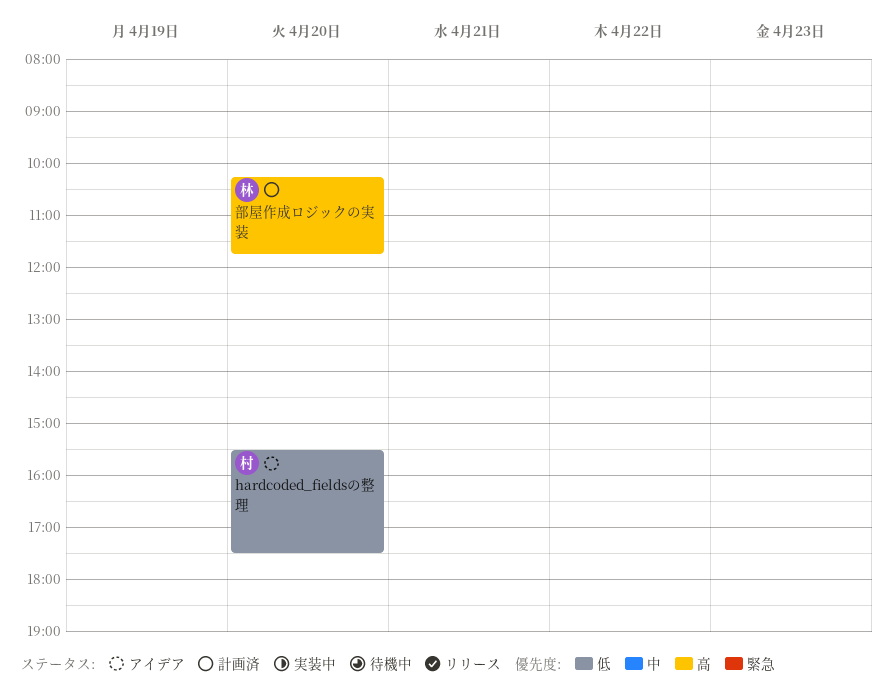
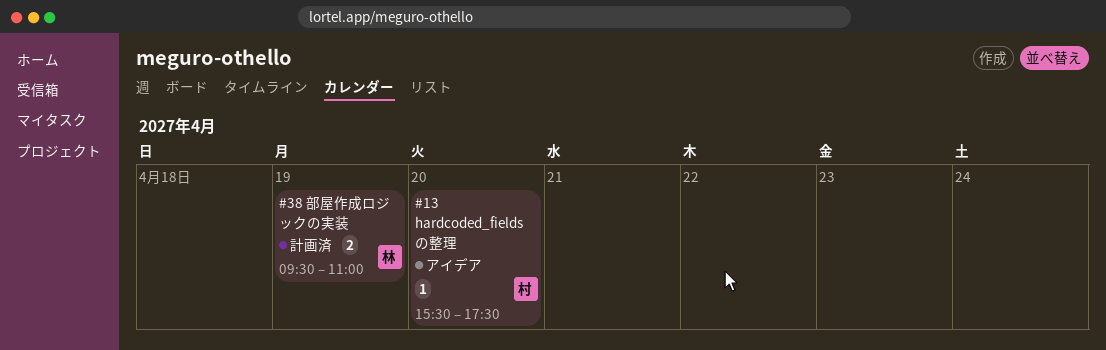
部屋作成ロジックの実装, day: Apr 20 -> Apr 19
部屋作成ロジックの実装, begins: 10:15 -> 09:30
部屋作成ロジックの実装, ends: 11:45 -> 11:00

